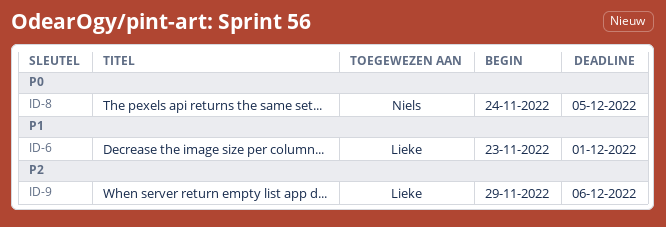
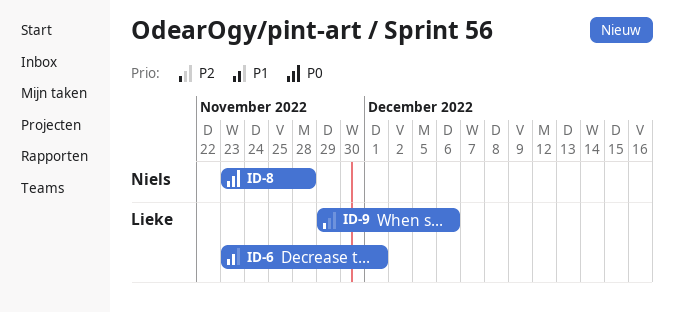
ID-8, start: Nov 24 -> Nov 23
ID-8, due: Dec 5 -> Nov 28

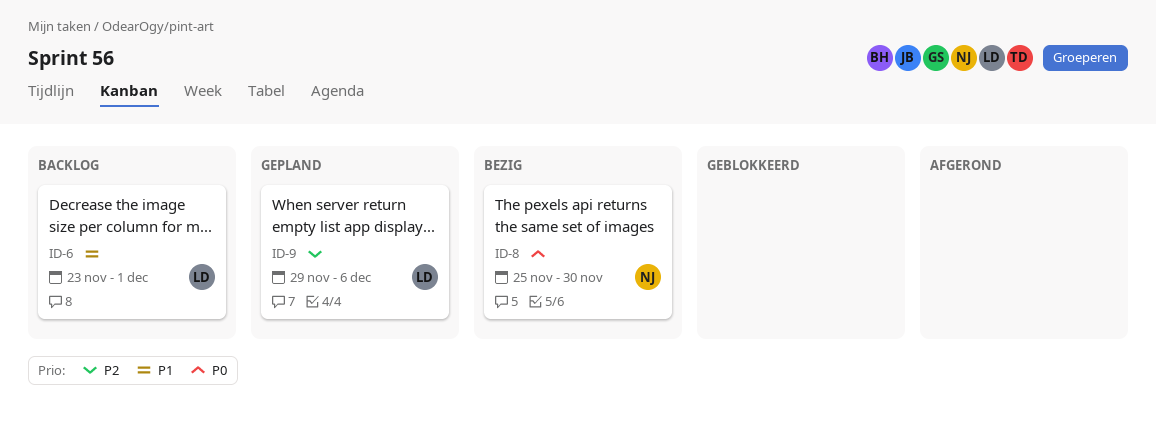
ID-8, start: Nov 23 -> Nov 25
ID-8, due: Nov 28 -> Nov 30

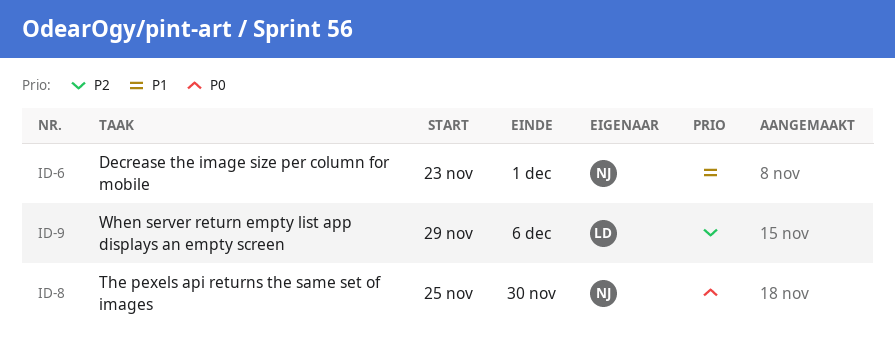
ID-6, owner: LD -> NJ

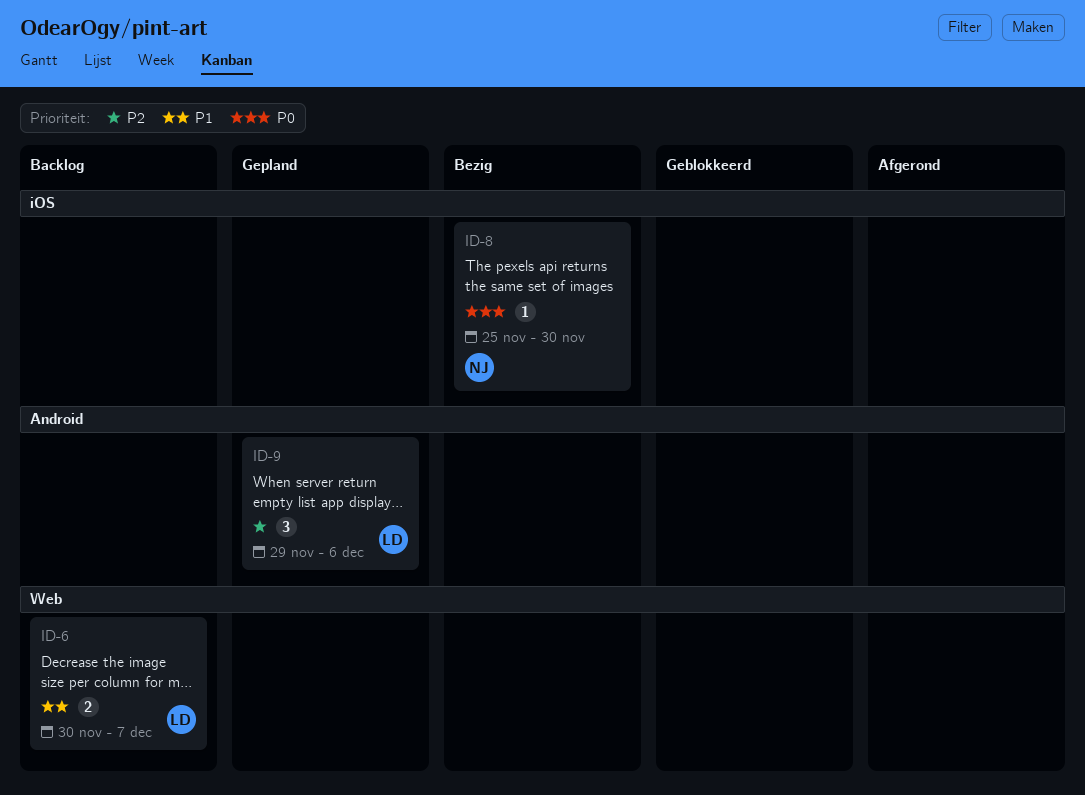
ID-6, owner: NJ -> LD
ID-6, start: Nov 23 -> Nov 30
ID-6, due: Dec 1 -> Dec 7

